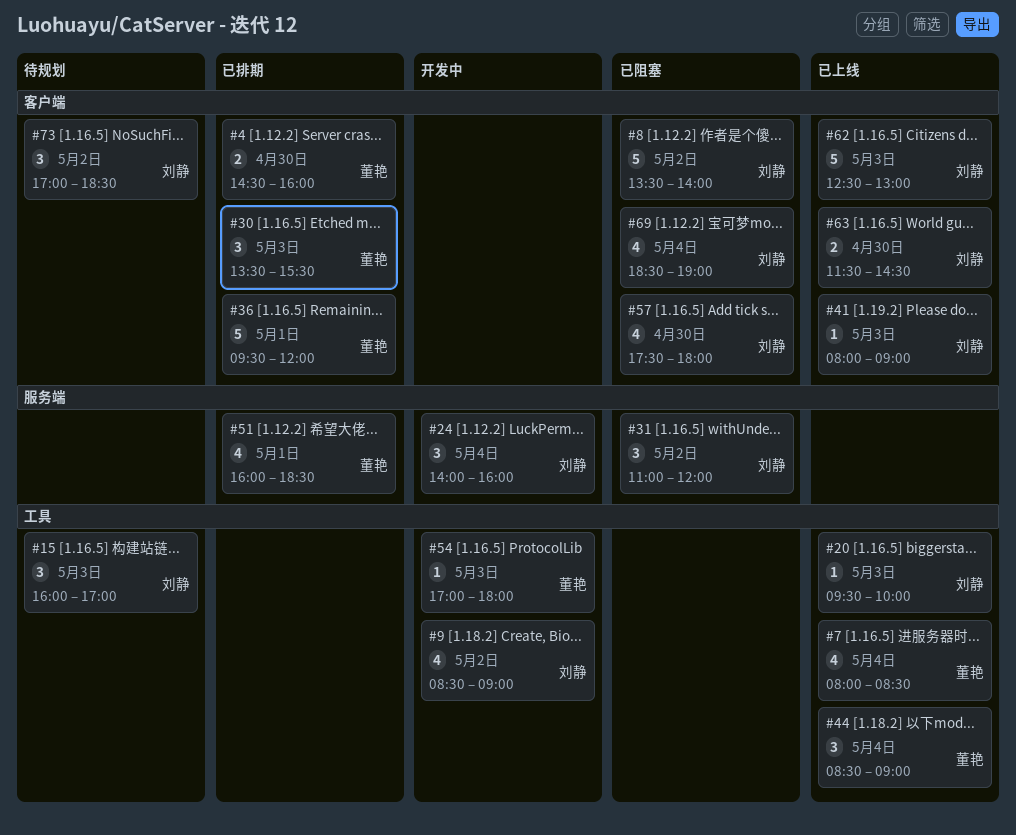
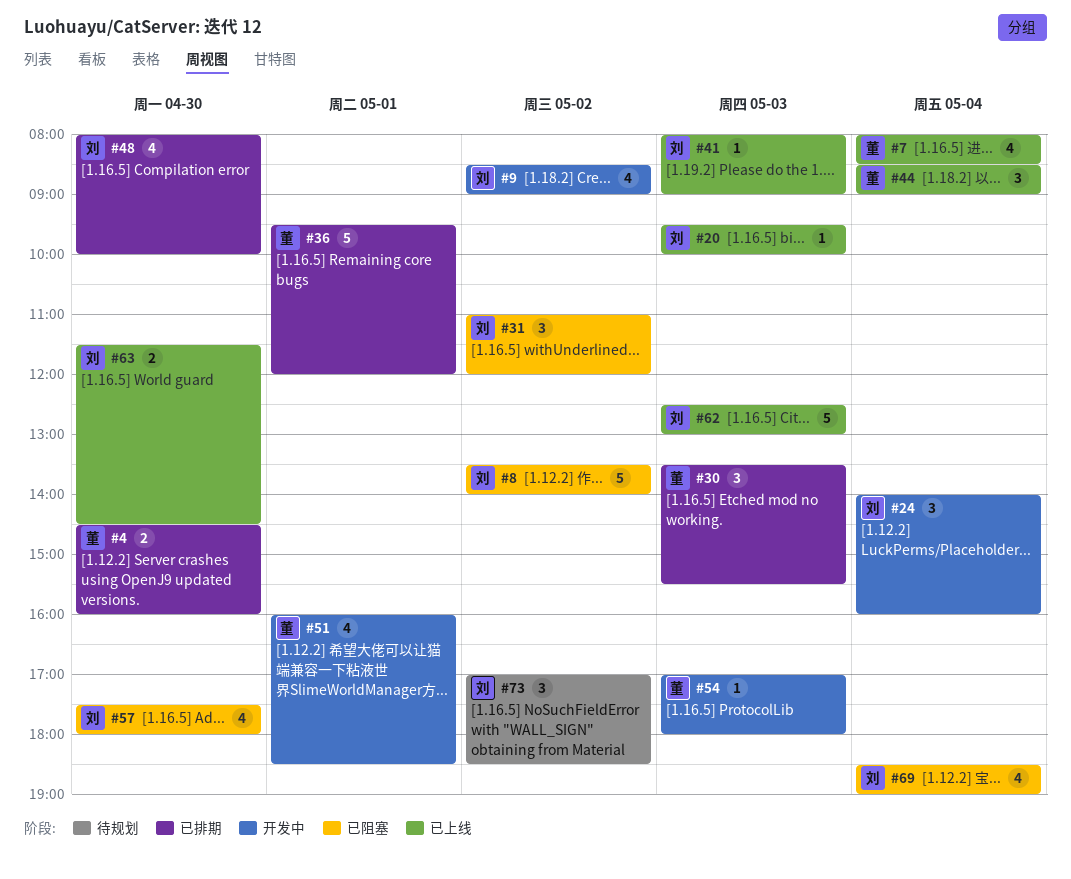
#15: present -> none
#48: none -> present
#51, status: 已排期 -> 开发中

